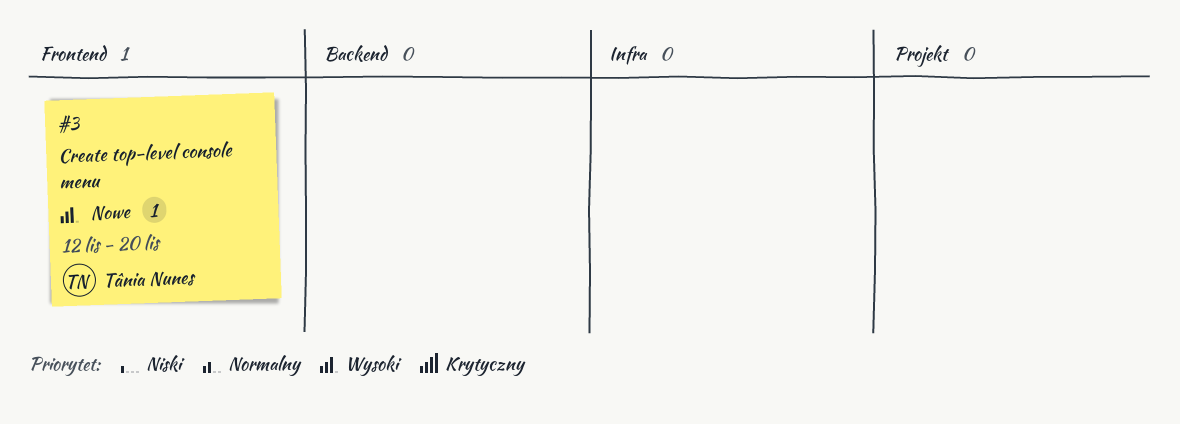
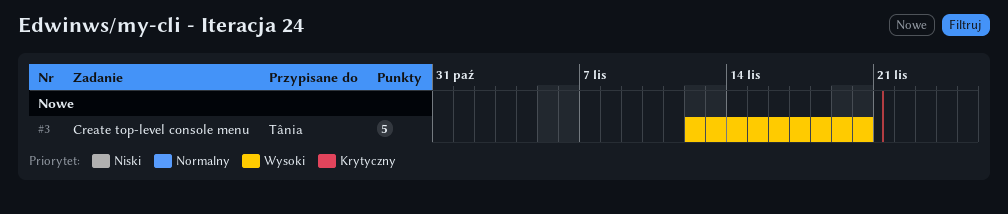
#3, estimate: 1 -> 5

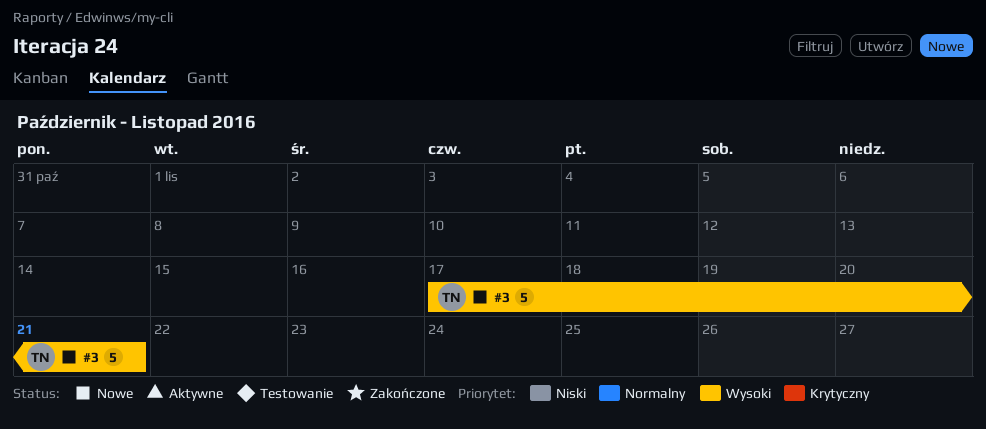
#3, start: Nov 12 -> Nov 17
#3, due: Nov 20 -> Nov 21

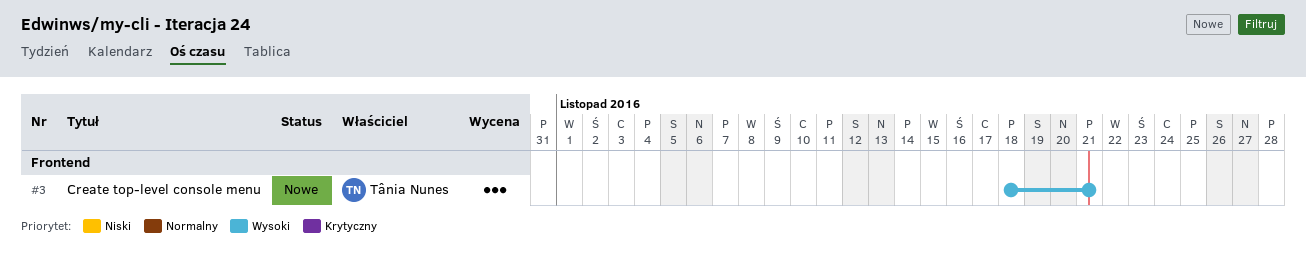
#3, estimate: 5 -> 3
#3, start: Nov 17 -> Nov 18

